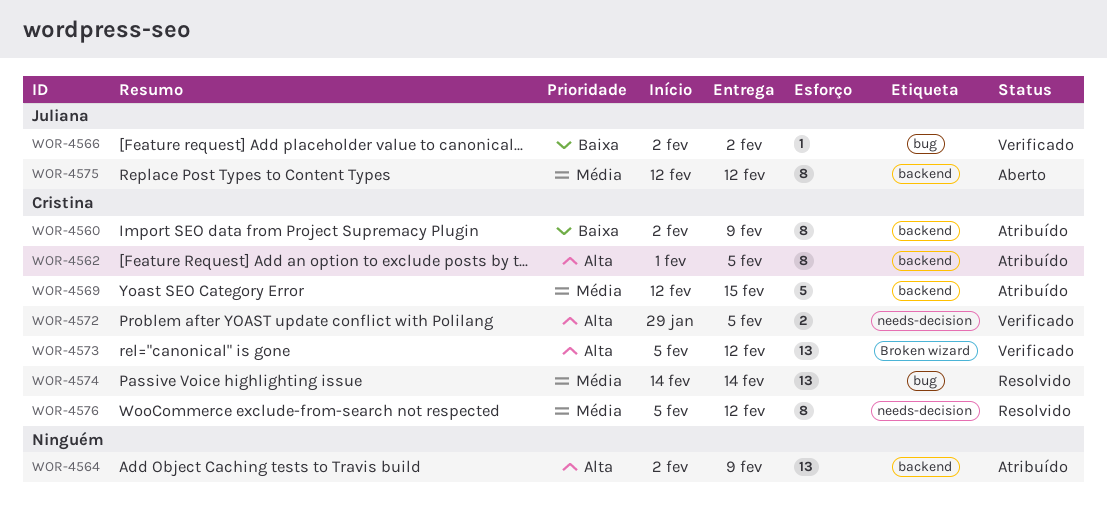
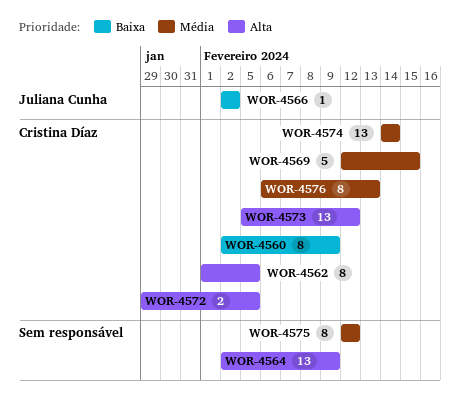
WOR-4575, owner: Juliana Cunha -> none
WOR-4576, start: Feb 5 -> Feb 6
WOR-4576, due: Feb 12 -> Feb 13

